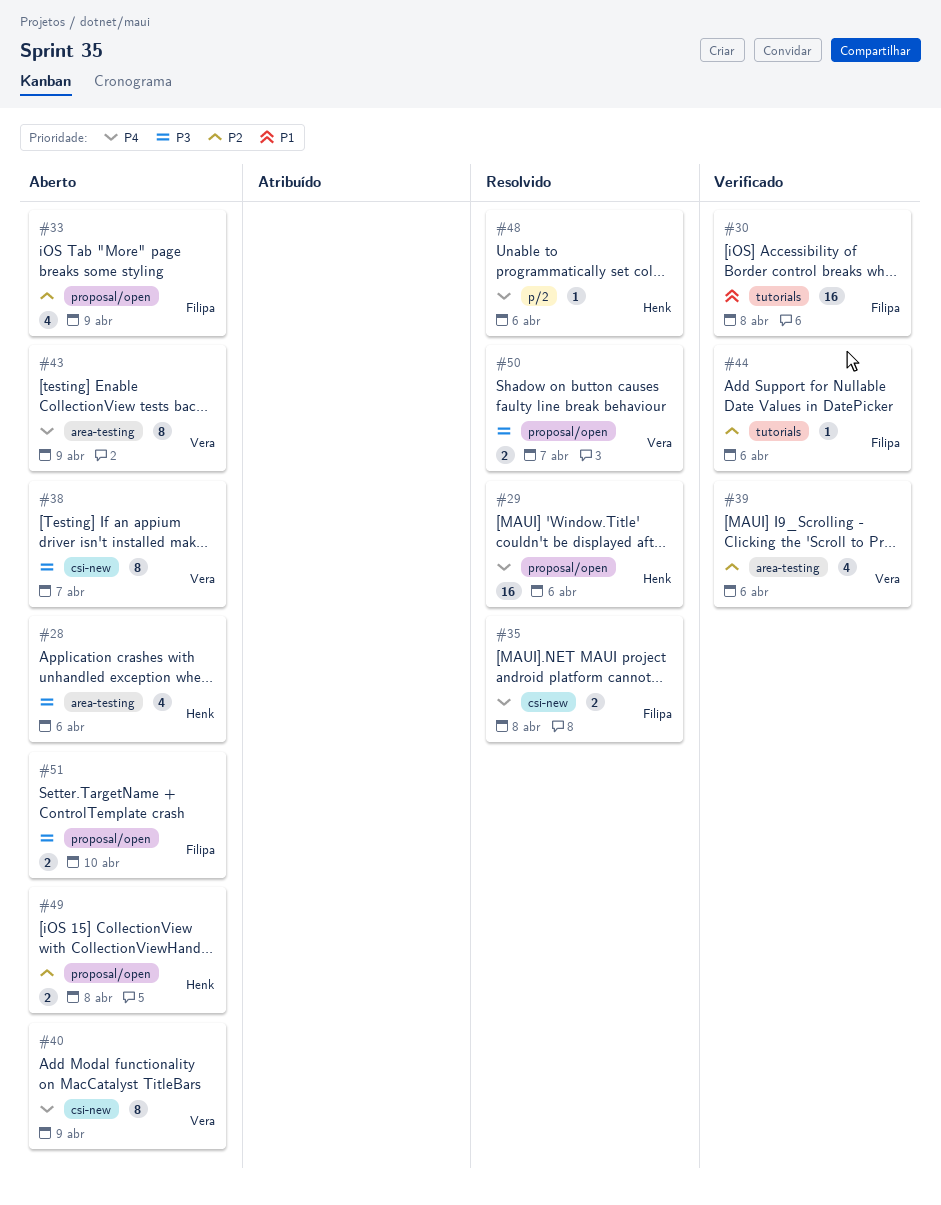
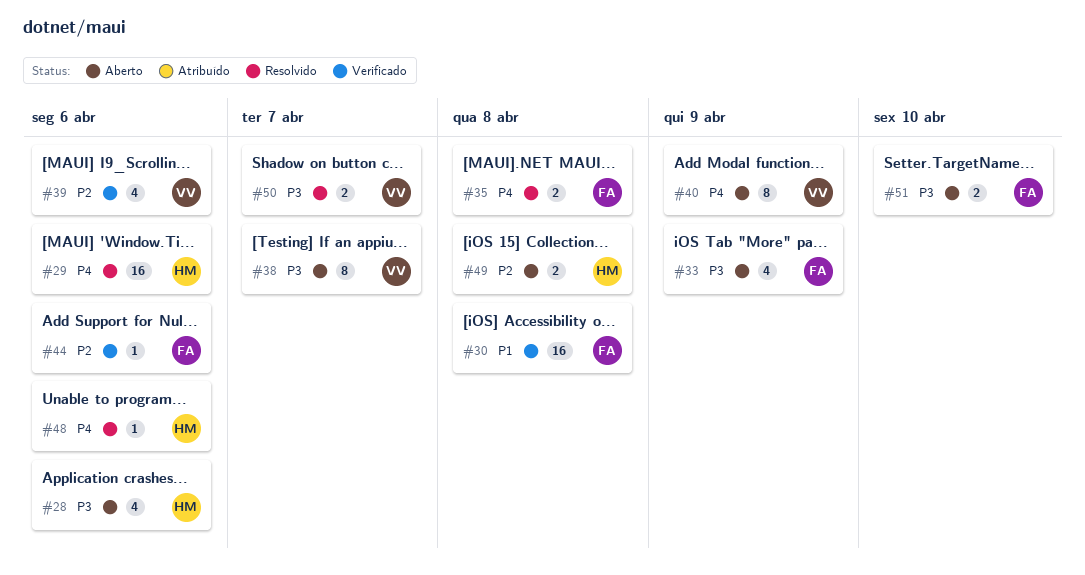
#33, priority: P2 -> P3
#43: present -> none

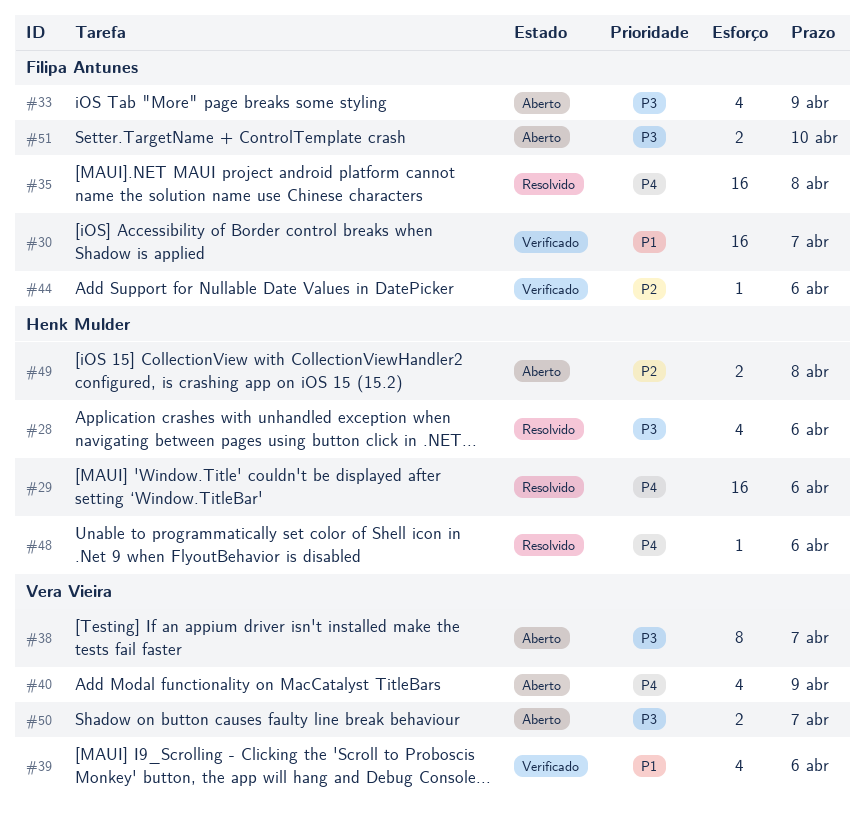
#28, status: Aberto -> Resolvido
#30, due: Apr 8 -> Apr 7
#35, estimate: 2 -> 16
#39, priority: P2 -> P1
#40, estimate: 8 -> 4
#50, status: Resolvido -> Aberto

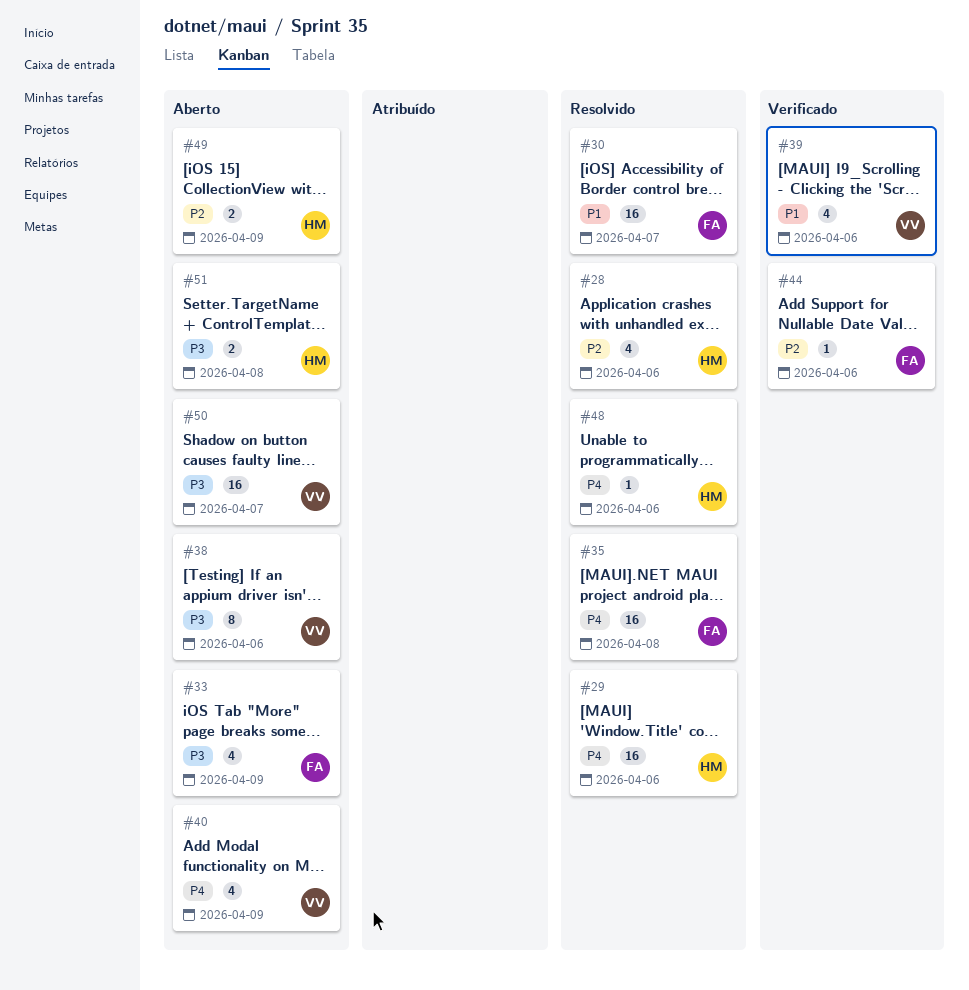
#28, priority: P3 -> P2
#30, status: Verificado -> Resolvido
#38, due: Apr 7 -> Apr 6
#49, due: Apr 8 -> Apr 9
#50, estimate: 2 -> 16
#51, owner: Filipa Antunes -> Henk Mulder
#51, due: Apr 10 -> Apr 8

